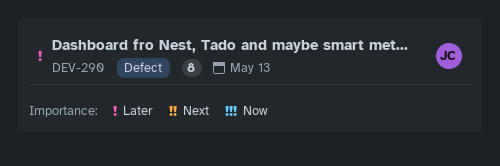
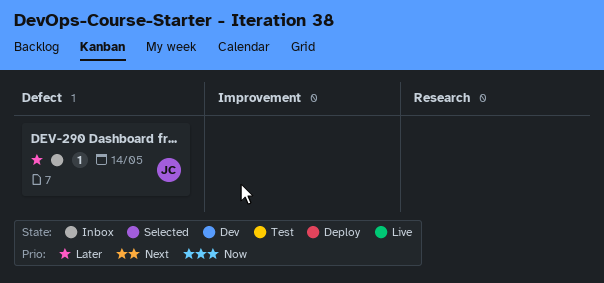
DEV-290, estimate: 8 -> 1
DEV-290, due: May 13 -> May 14

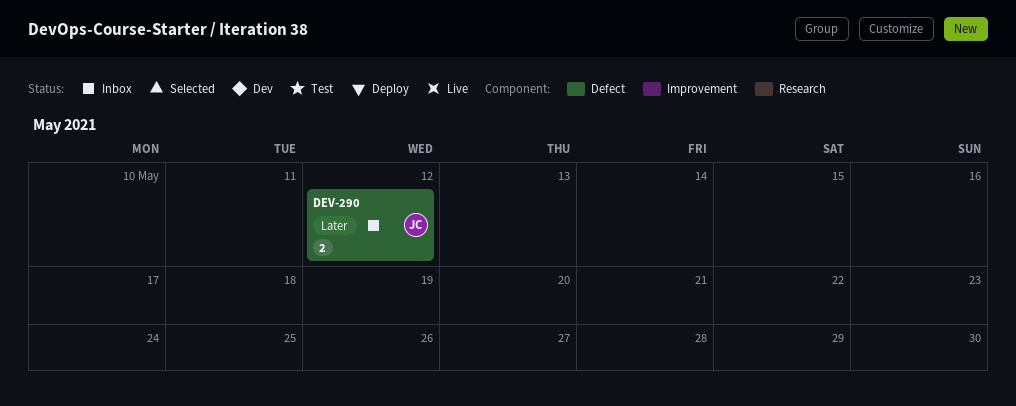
DEV-290, estimate: 1 -> 2
DEV-290, due: May 14 -> May 12

